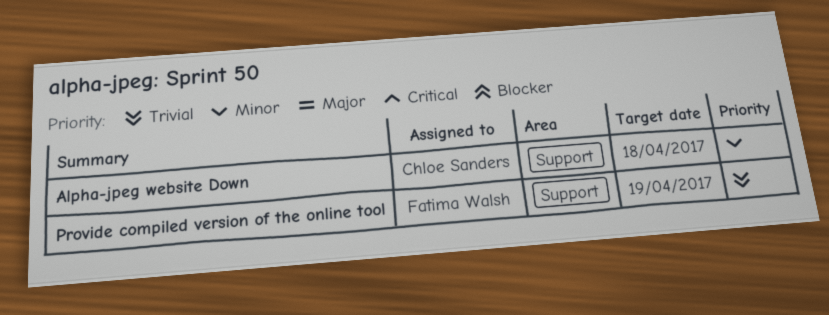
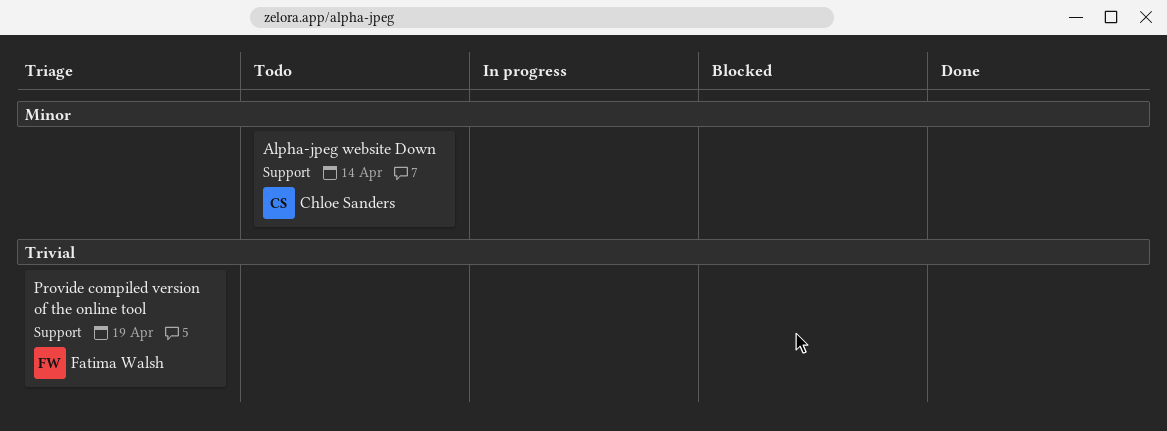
Alpha-jpeg website Down, due: Apr 18 -> Apr 14

